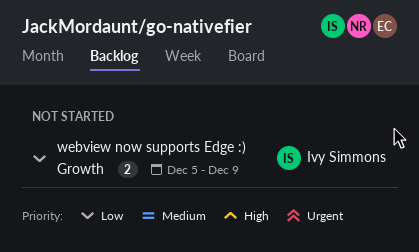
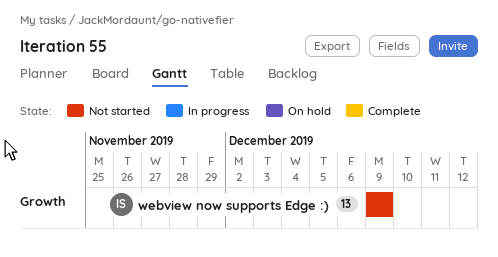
webview now supports Edge :), estimate: 2 -> 13
webview now supports Edge :), start: Dec 5 -> Dec 9

